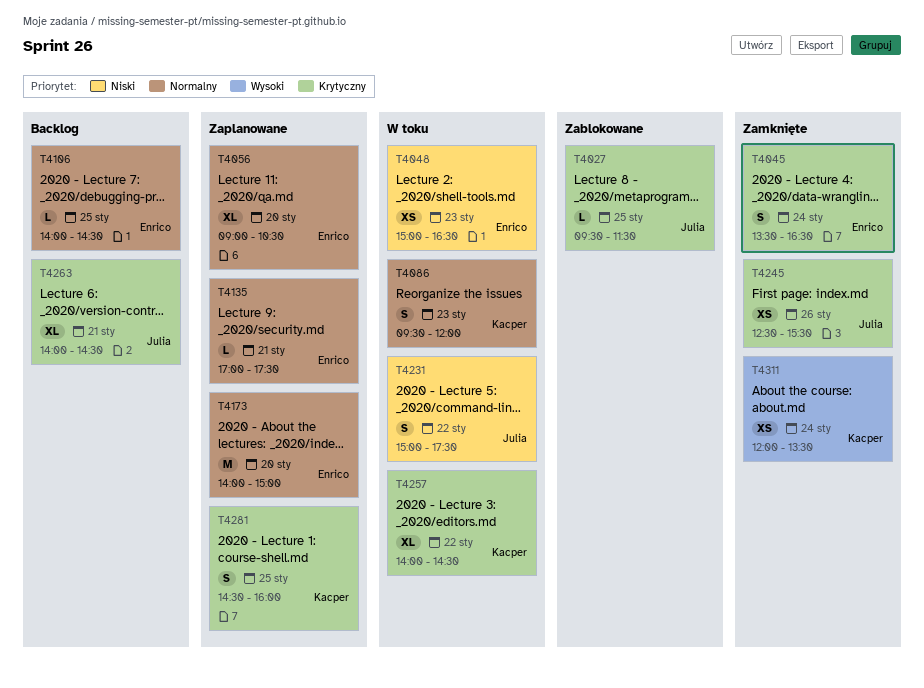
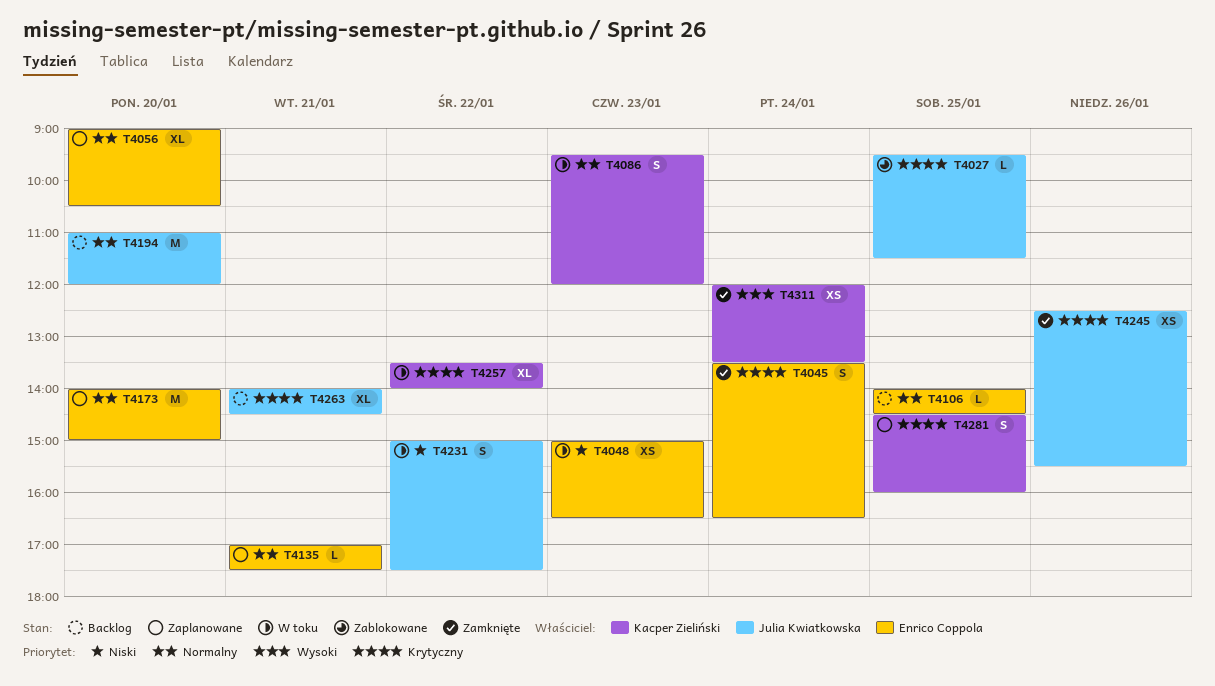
T4194: none -> present
T4257, begins: 14:00 -> 13:30
T4257, ends: 14:30 -> 14:00

